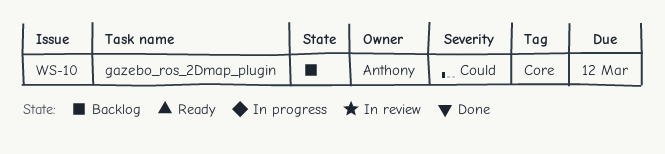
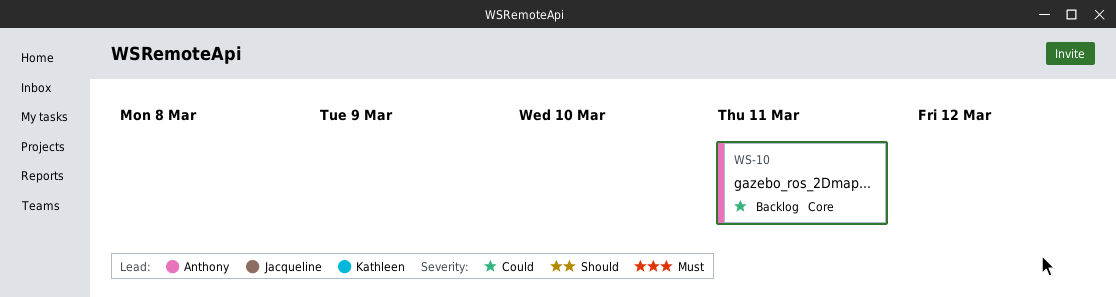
WS-10, due: Mar 12 -> Mar 11

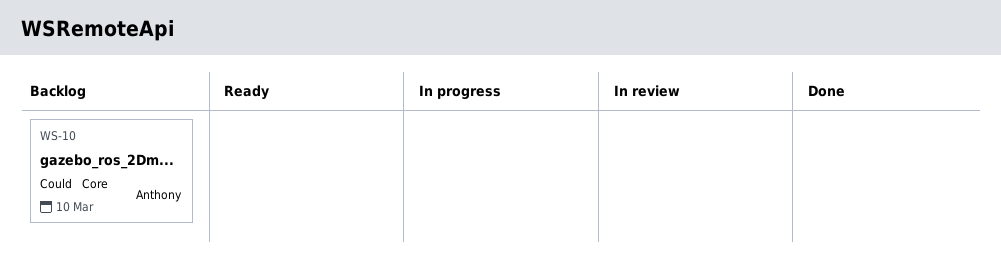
WS-10, due: Mar 11 -> Mar 10

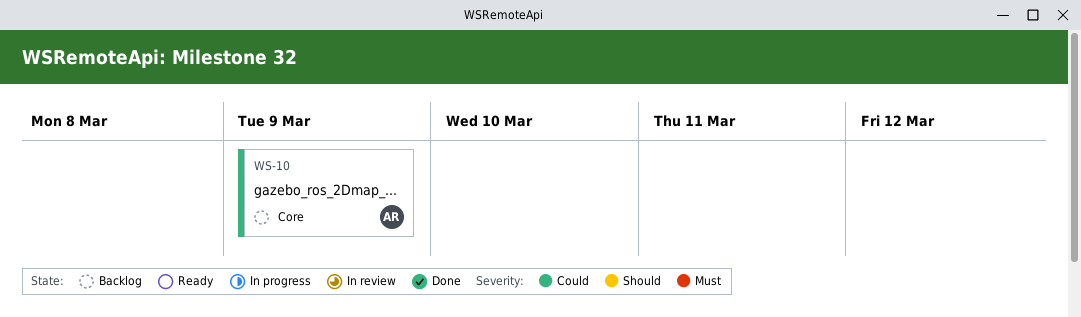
WS-10, due: Mar 10 -> Mar 9

